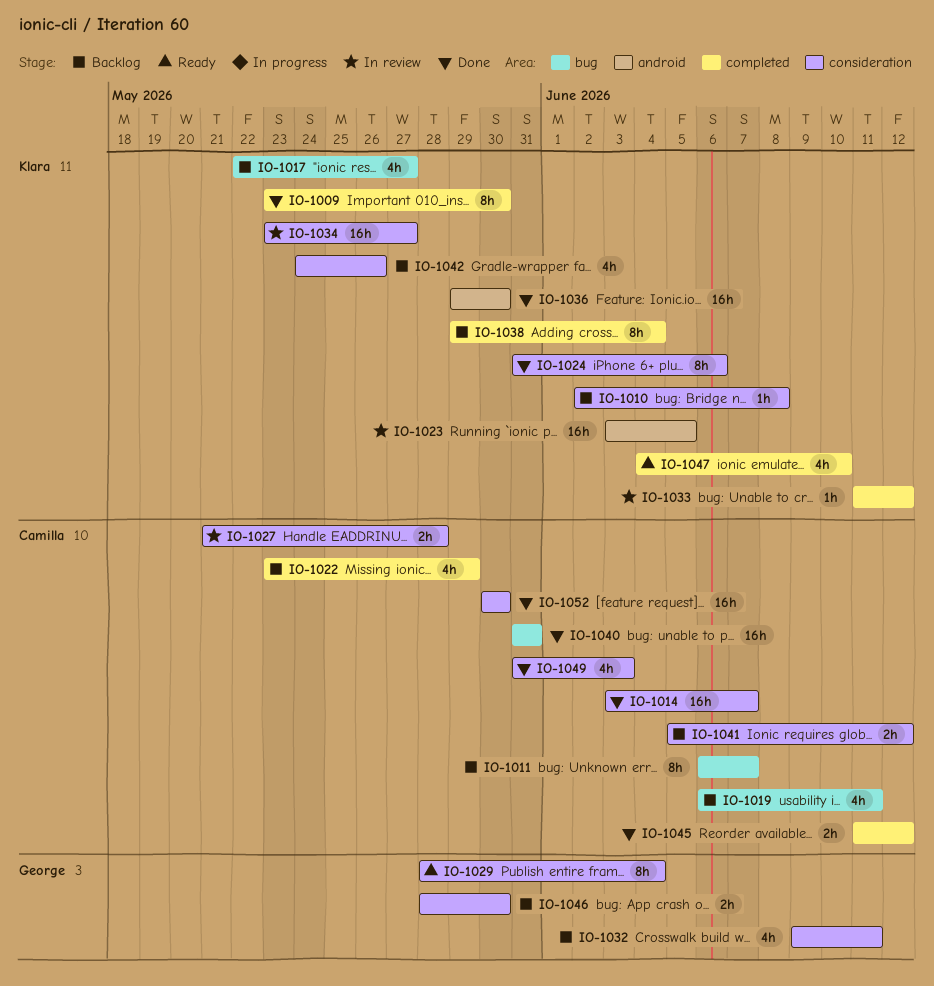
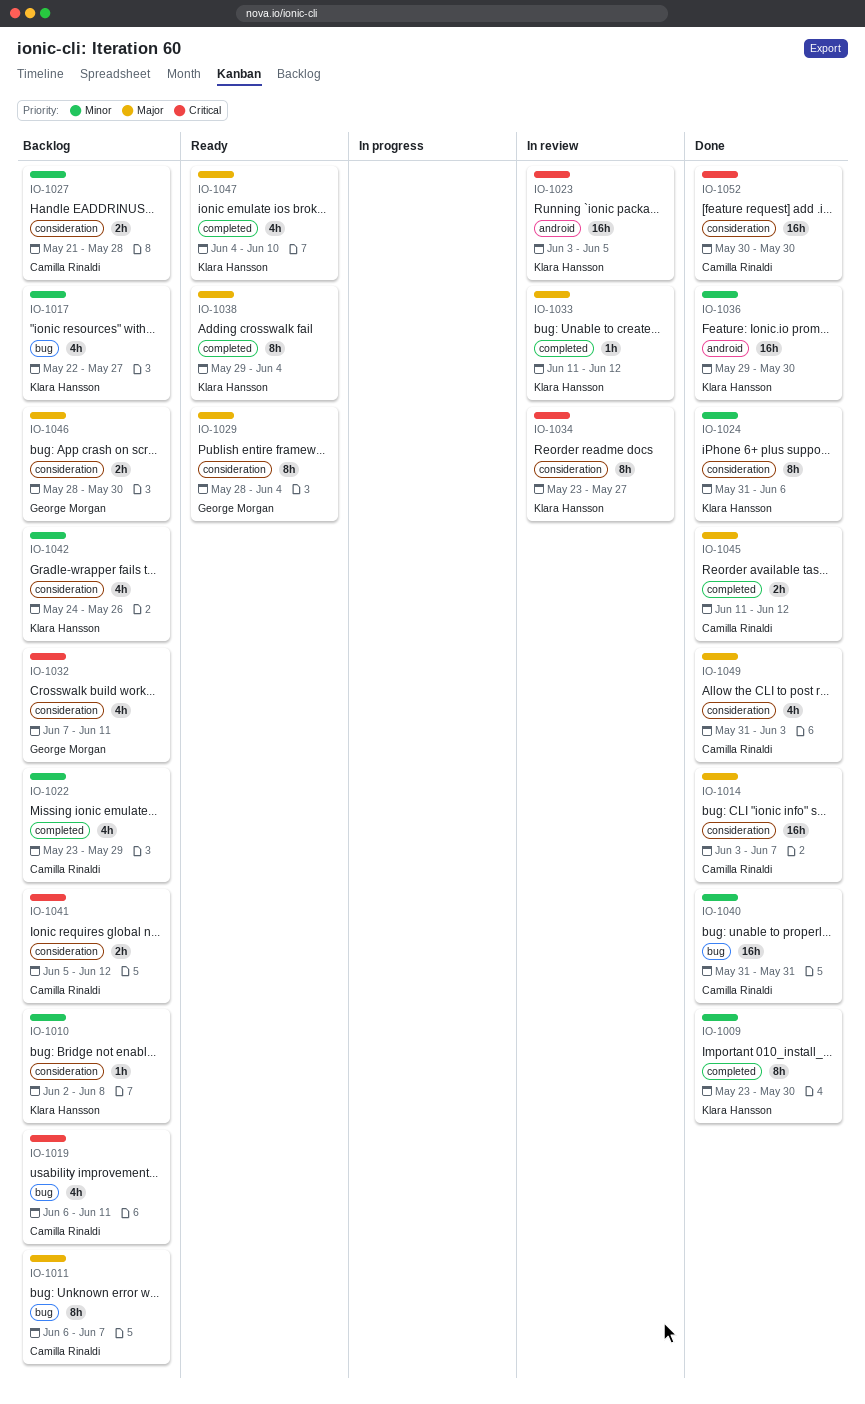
IO-1027, status: In review -> Backlog
IO-1032, start: Jun 9 -> Jun 7
IO-1034, estimate: 16h -> 8h
IO-1038, status: Backlog -> Ready

